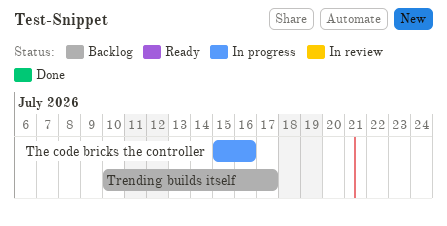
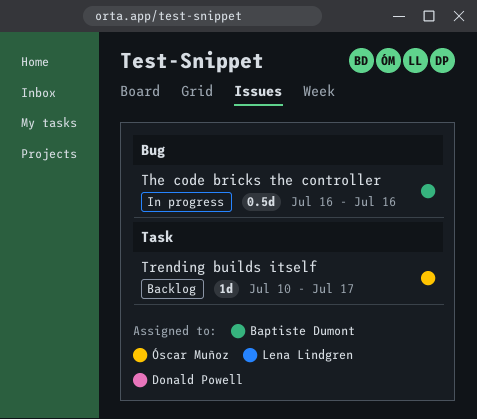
The code bricks the controller, start: Jul 15 -> Jul 16

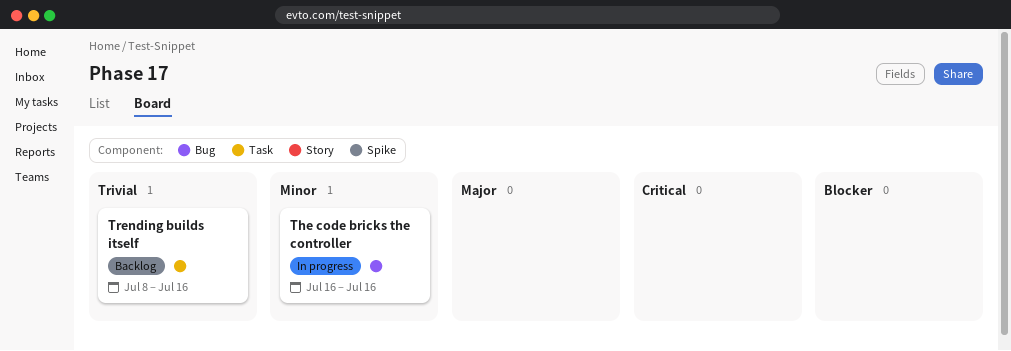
Trending builds itself, start: Jul 10 -> Jul 8
Trending builds itself, due: Jul 17 -> Jul 16

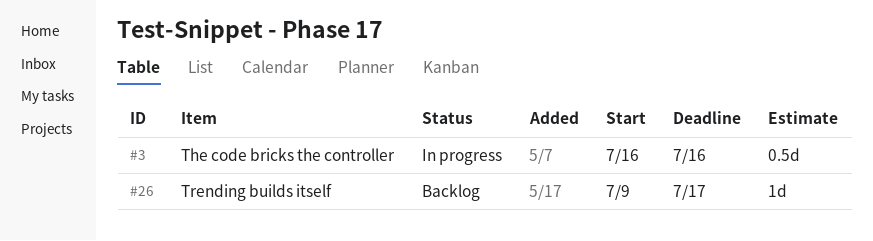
Trending builds itself, start: Jul 8 -> Jul 9
Trending builds itself, due: Jul 16 -> Jul 17

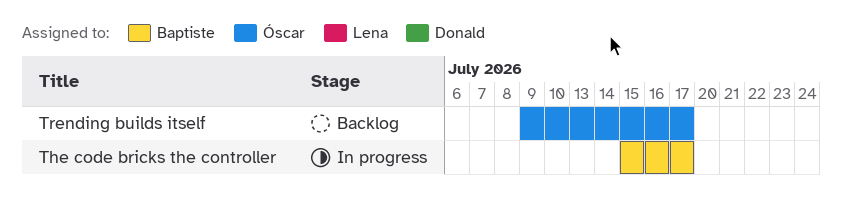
The code bricks the controller, start: Jul 16 -> Jul 15
The code bricks the controller, due: Jul 16 -> Jul 17

